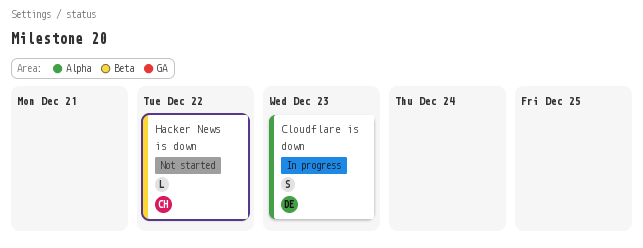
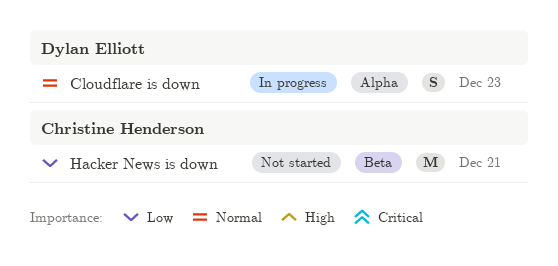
Hacker News is down, estimate: L -> M
Hacker News is down, due: Dec 22 -> Dec 21

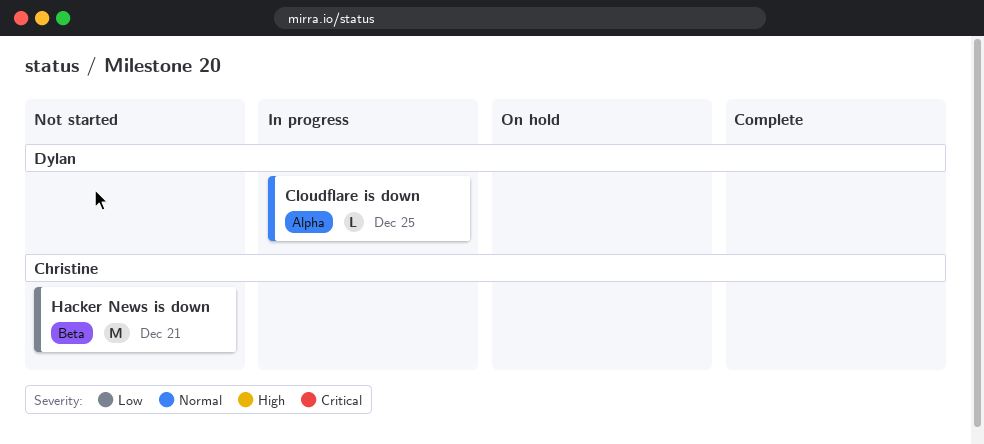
Cloudflare is down, estimate: S -> L
Cloudflare is down, due: Dec 23 -> Dec 25

